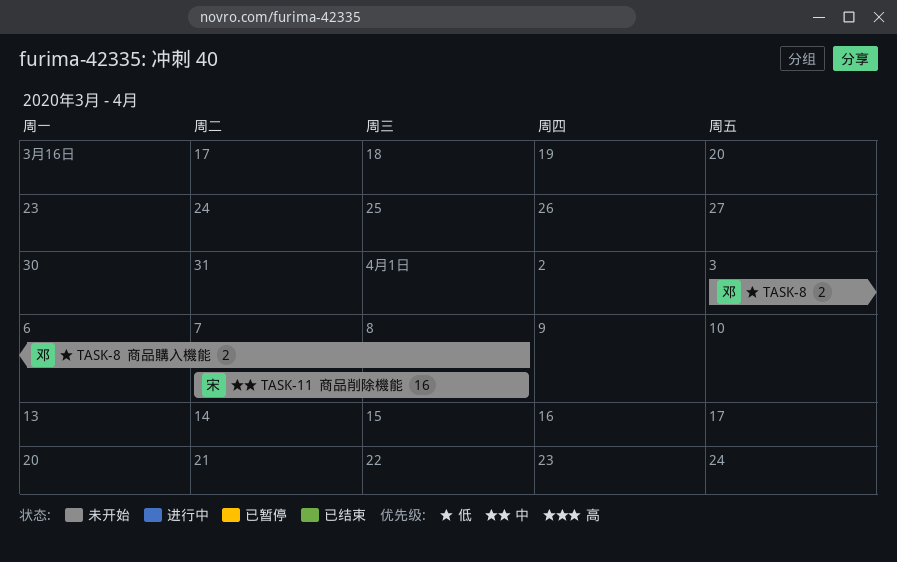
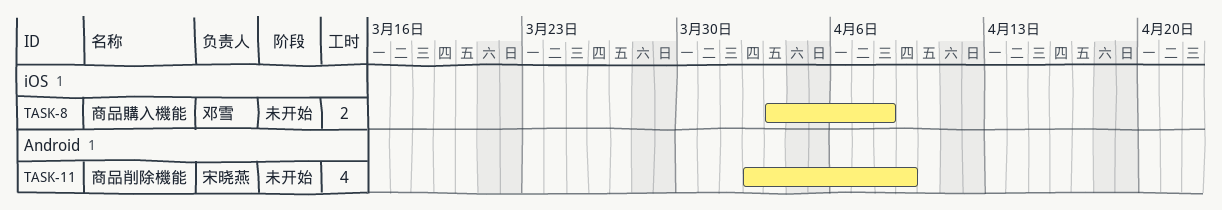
TASK-11, estimate: 16 -> 4
TASK-11, start: Apr 7 -> Apr 2
TASK-11, due: Apr 8 -> Apr 9

